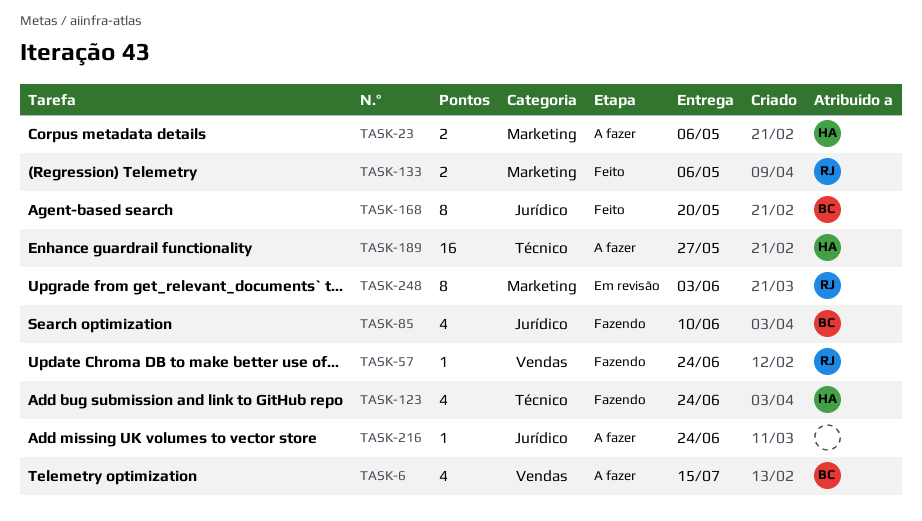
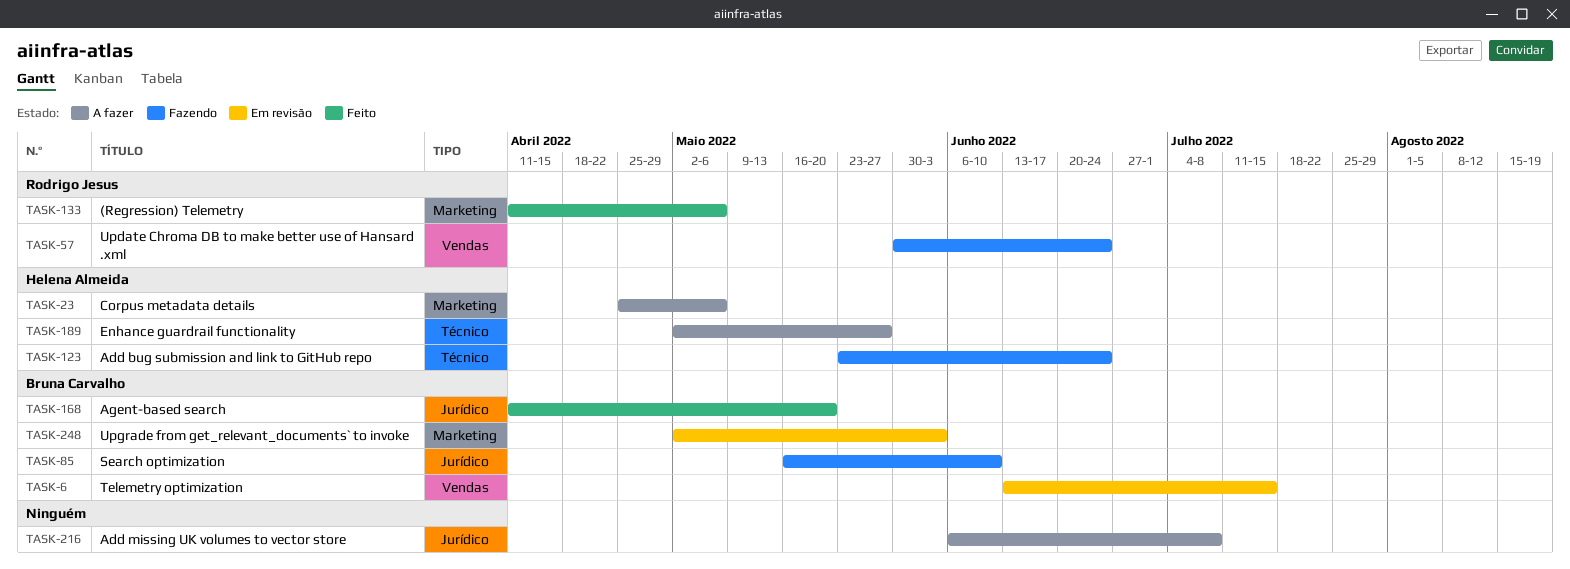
TASK-6, status: A fazer -> Em revisão
TASK-216, due: Jun 24 -> Jul 8
TASK-248, owner: Rodrigo Jesus -> Bruna Carvalho

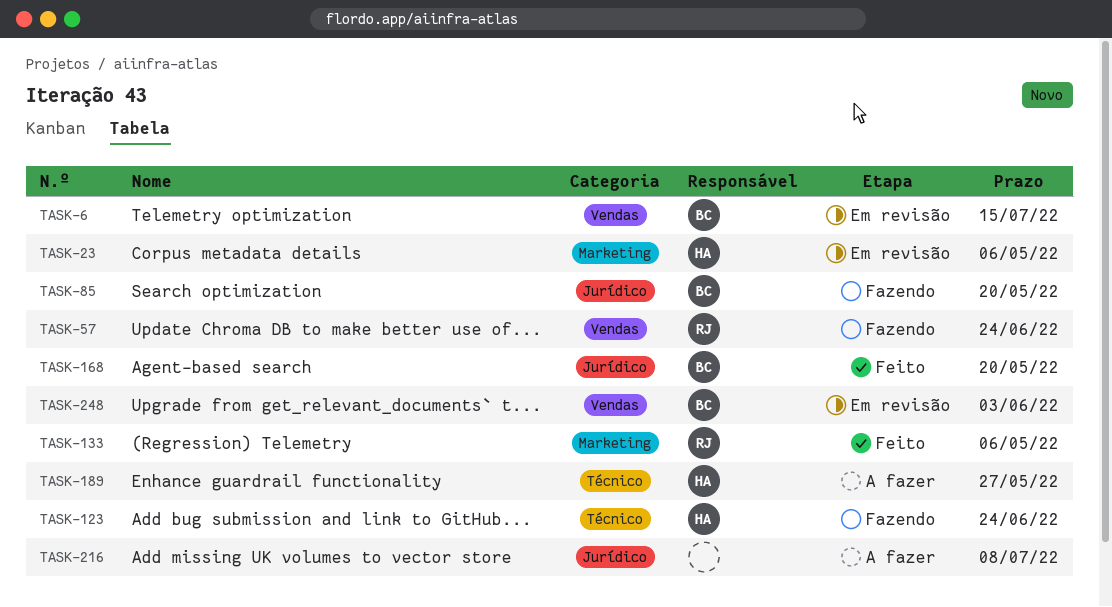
TASK-23, status: A fazer -> Em revisão
TASK-85, due: Jun 10 -> May 20
TASK-248, label: Marketing -> Vendas

